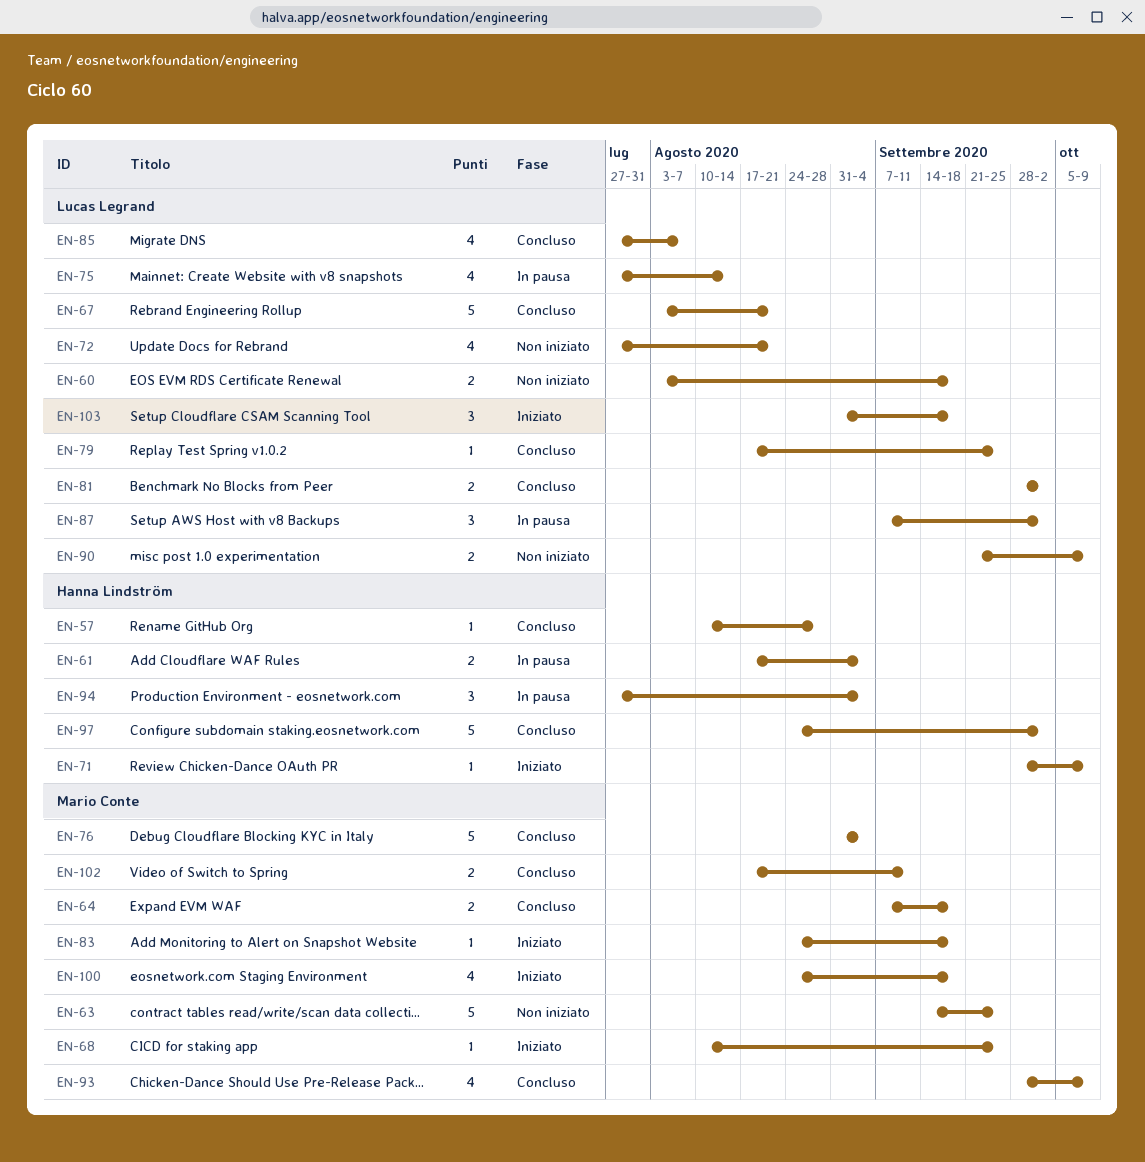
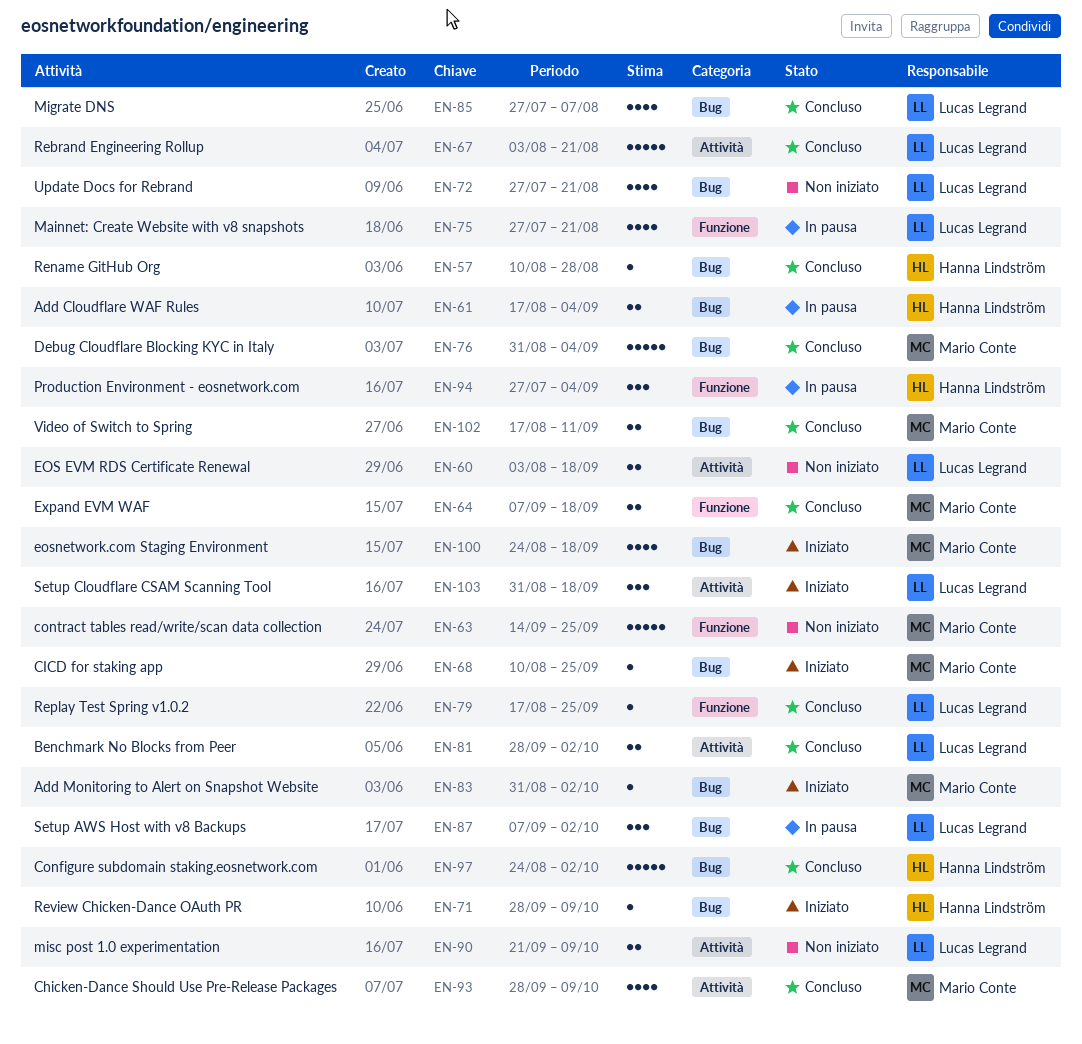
EN-75, due: Aug 14 -> Aug 21
EN-83, start: Aug 24 -> Aug 31
EN-83, due: Sep 18 -> Oct 2

